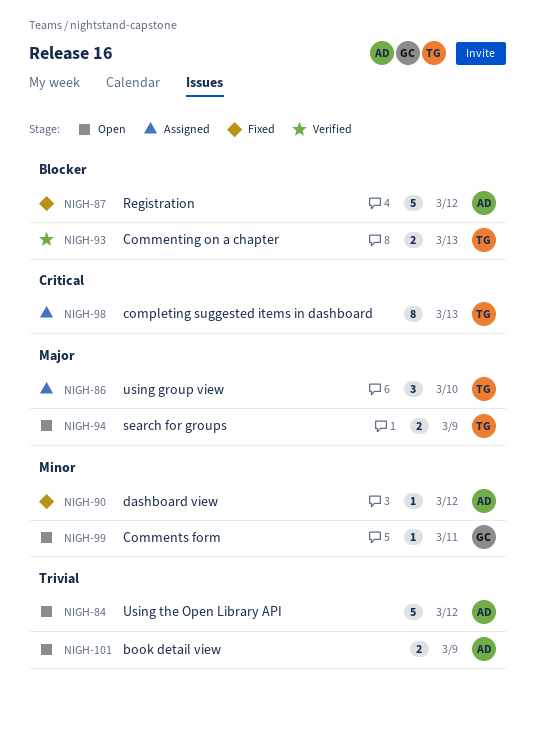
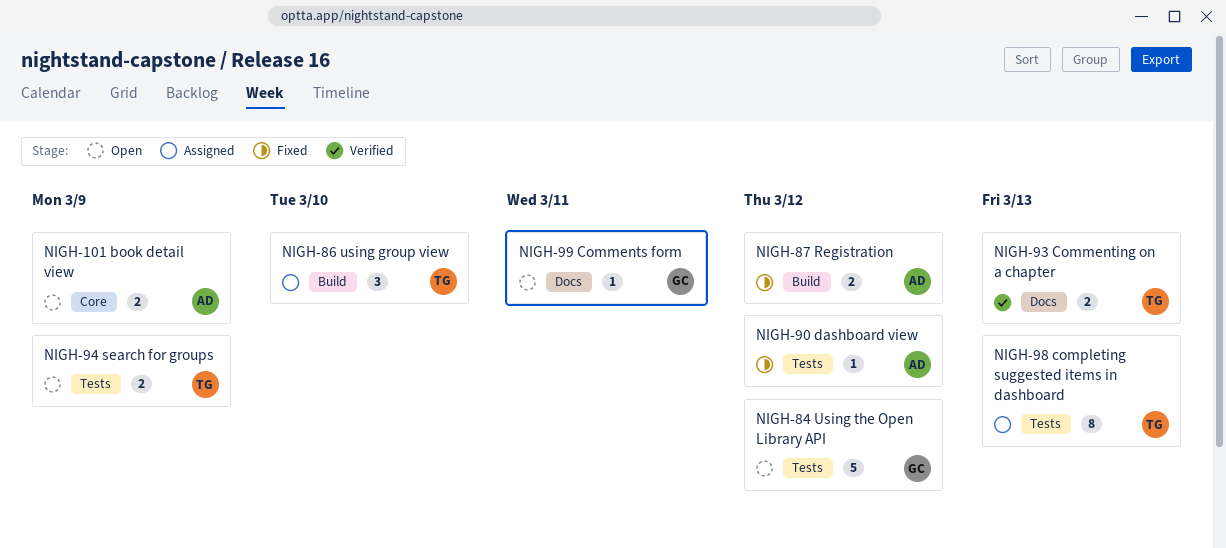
NIGH-84, owner: AD -> GC
NIGH-87, estimate: 5 -> 2

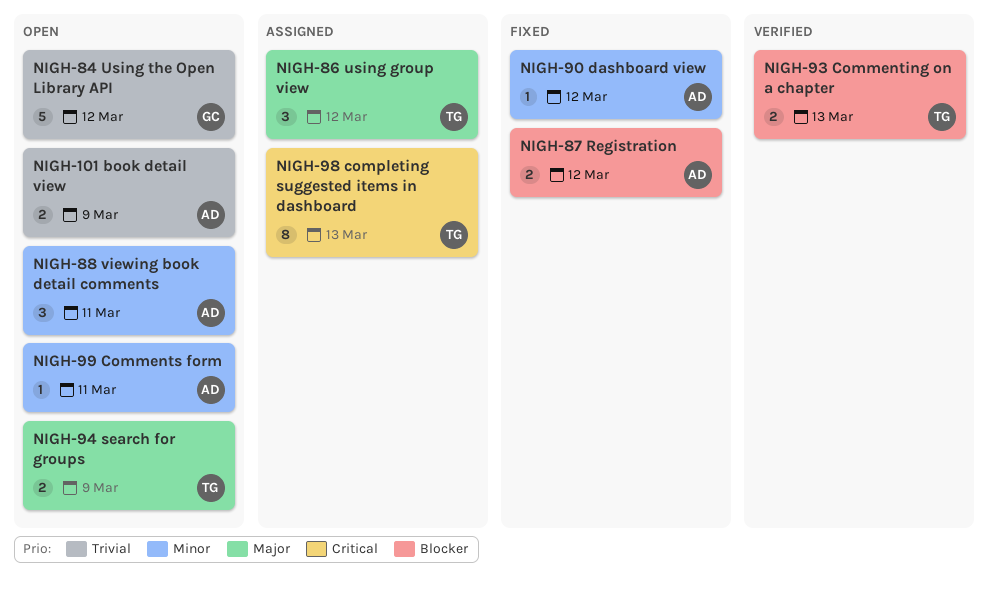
NIGH-86, due: Mar 10 -> Mar 12
NIGH-88: none -> present
NIGH-99, owner: GC -> AD

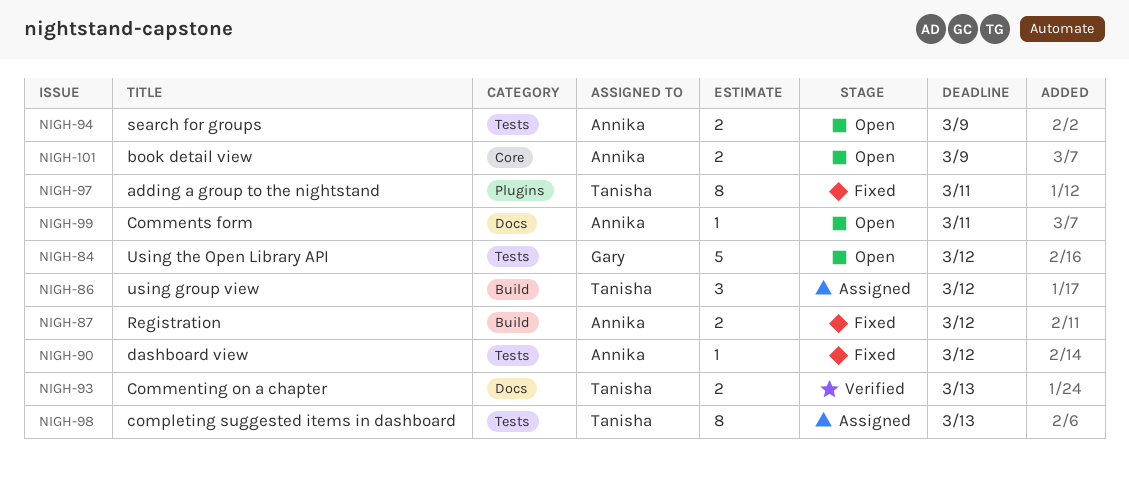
NIGH-88: present -> none
NIGH-94, owner: Tanisha -> Annika
NIGH-97: none -> present

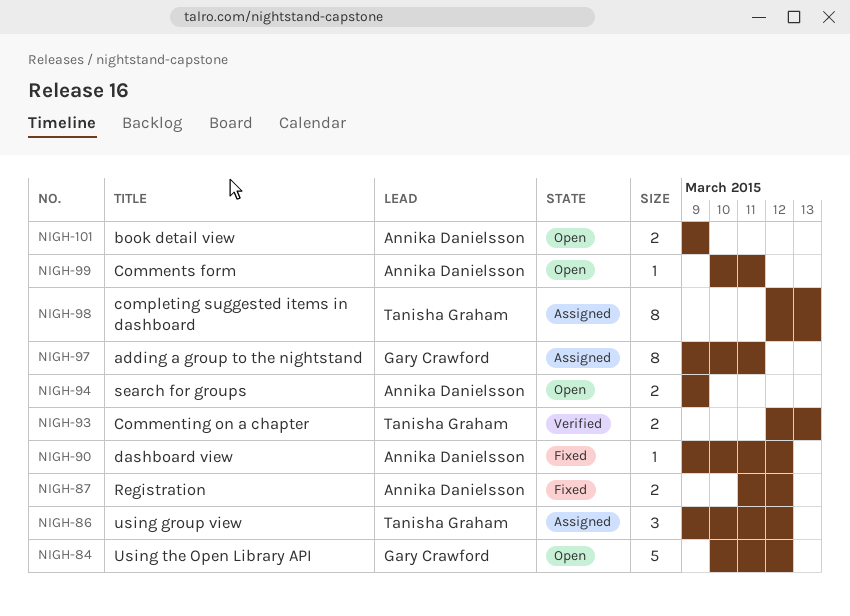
NIGH-97, status: Fixed -> Assigned
NIGH-97, owner: Tanisha Graham -> Gary Crawford

